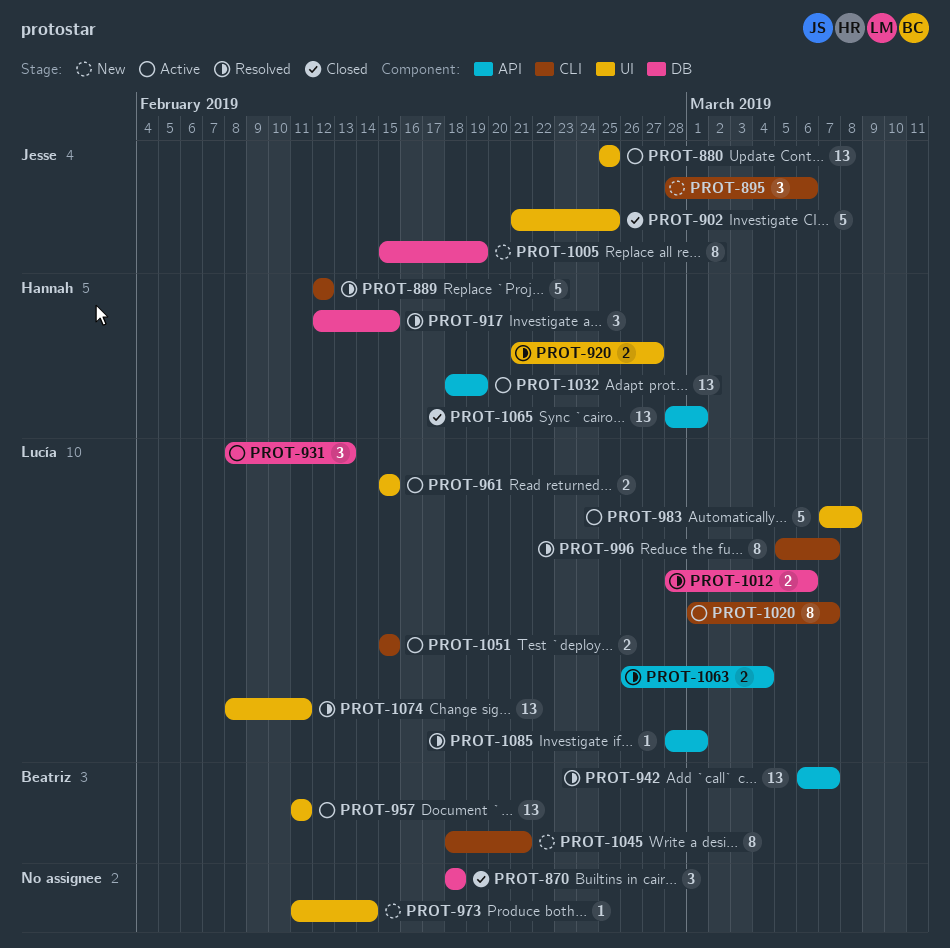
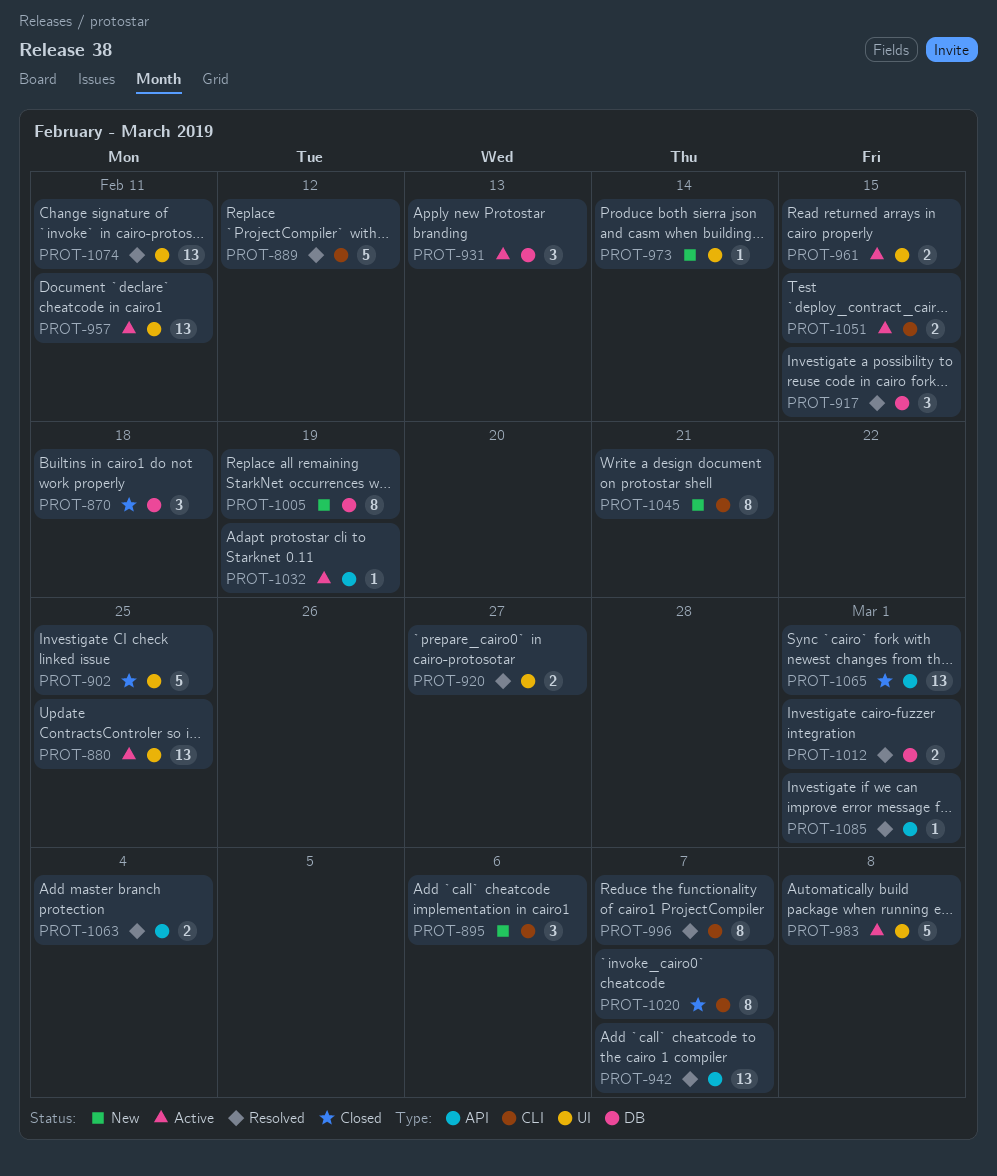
PROT-1012, due: Mar 6 -> Mar 1
PROT-1020, status: Active -> Closed
PROT-1032, estimate: 13 -> 1

